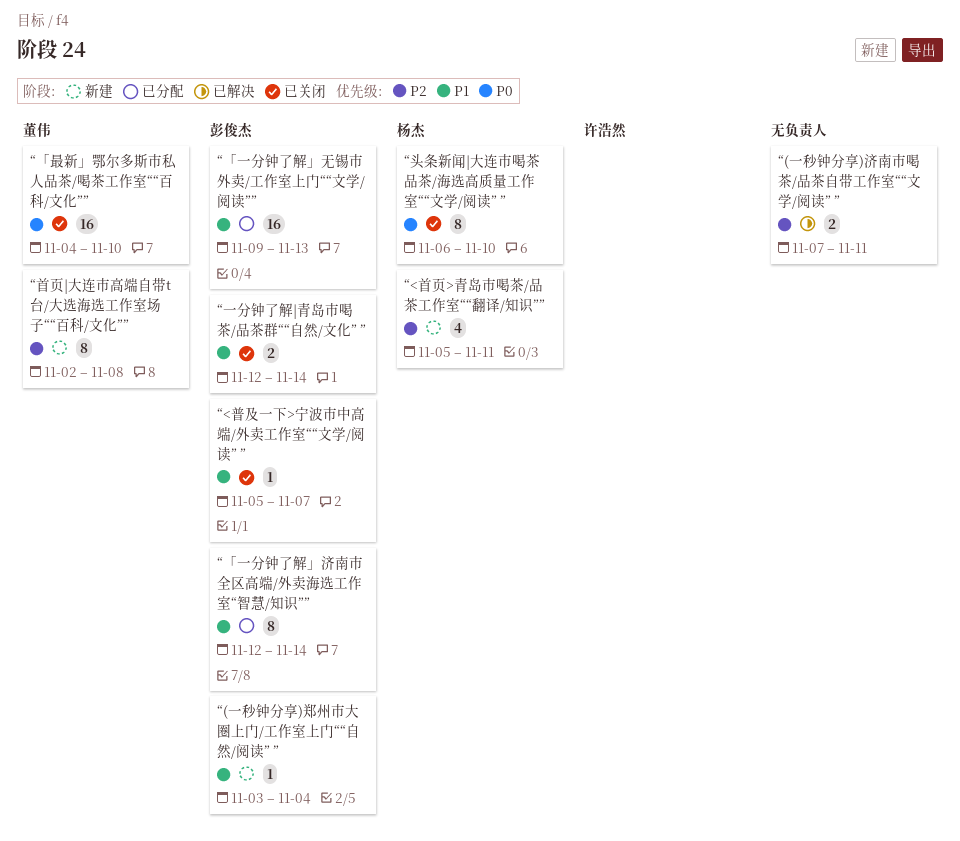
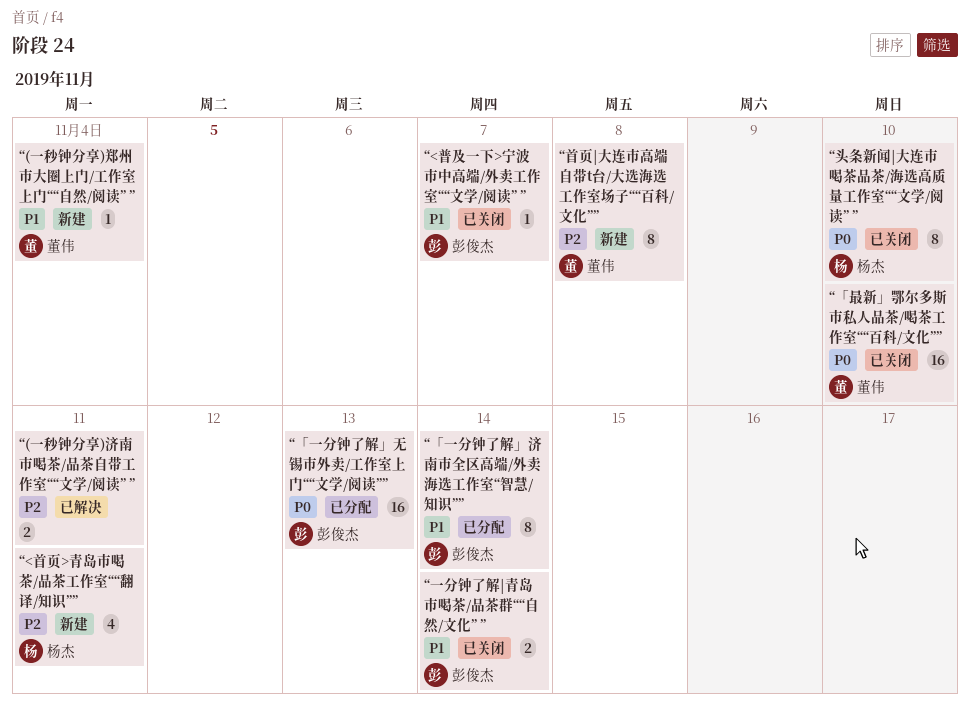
“(一秒钟分享)郑州市大圈上门/工作室上门““自然/阅读” ”, owner: 彭俊杰 -> 董伟
“「一分钟了解」无锡市外卖/工作室上门““文学/阅读””, priority: P1 -> P0

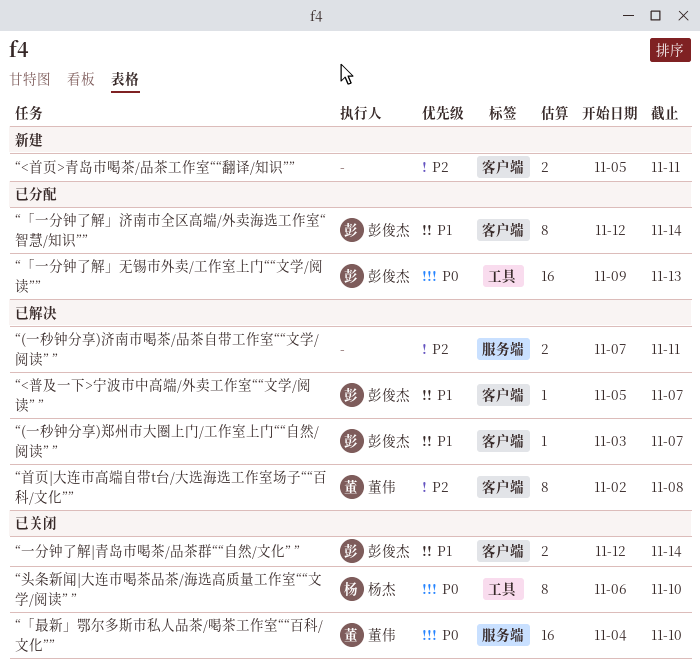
“(一秒钟分享)郑州市大圈上门/工作室上门““自然/阅读” ”, status: 新建 -> 已解决
“(一秒钟分享)郑州市大圈上门/工作室上门““自然/阅读” ”, owner: 董伟 -> 彭俊杰
“(一秒钟分享)郑州市大圈上门/工作室上门““自然/阅读” ”, due: Nov 4 -> Nov 7
“<普及一下>宁波市中高端/外卖工作室““文学/阅读” ”, status: 已关闭 -> 已解决
“<首页>青岛市喝茶/品茶工作室““翻译/知识””, owner: 杨杰 -> none
“<首页>青岛市喝茶/品茶工作室““翻译/知识””, estimate: 4 -> 2
“首页|大连市高端自带t台/大选海选工作室场子““百科/文化””, status: 新建 -> 已解决

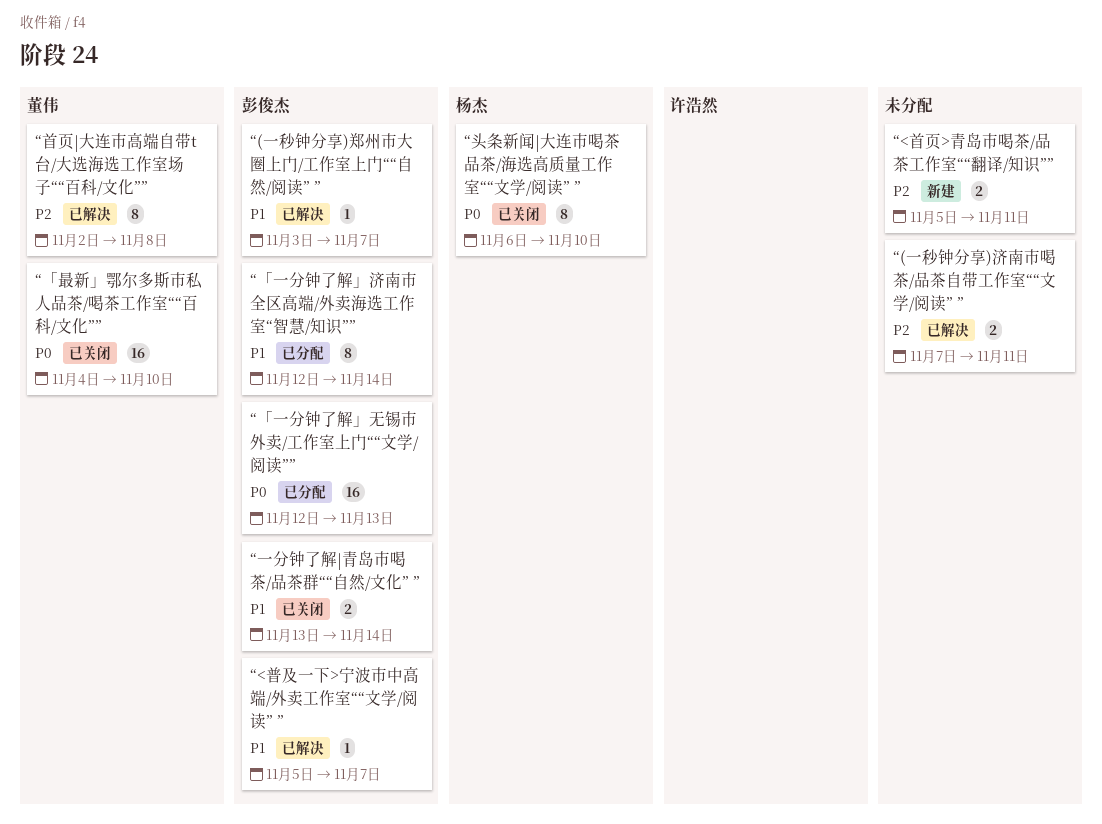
“「一分钟了解」无锡市外卖/工作室上门““文学/阅读””, start: Nov 9 -> Nov 12
“一分钟了解|青岛市喝茶/品茶群““自然/文化” ”, start: Nov 12 -> Nov 13

